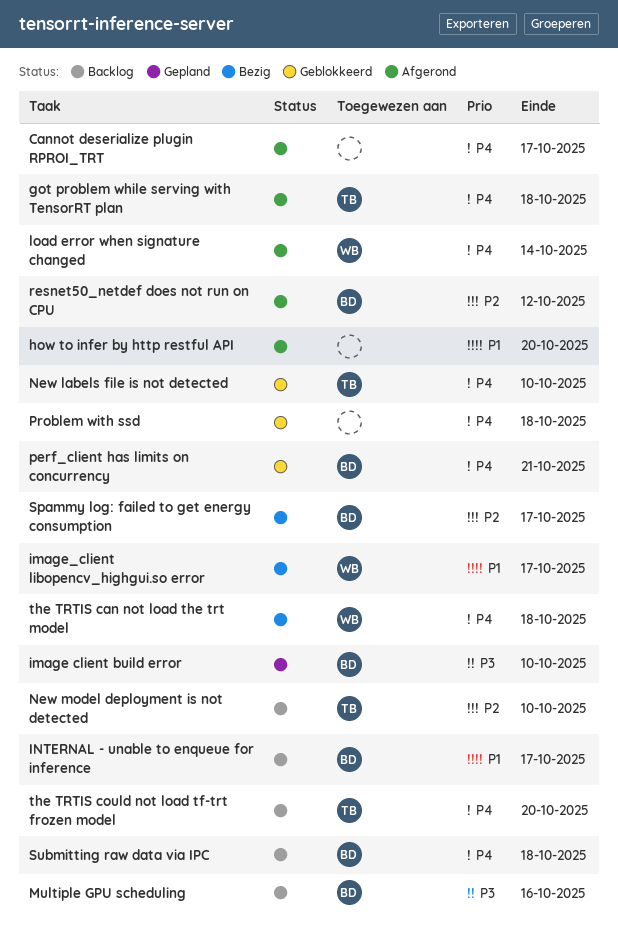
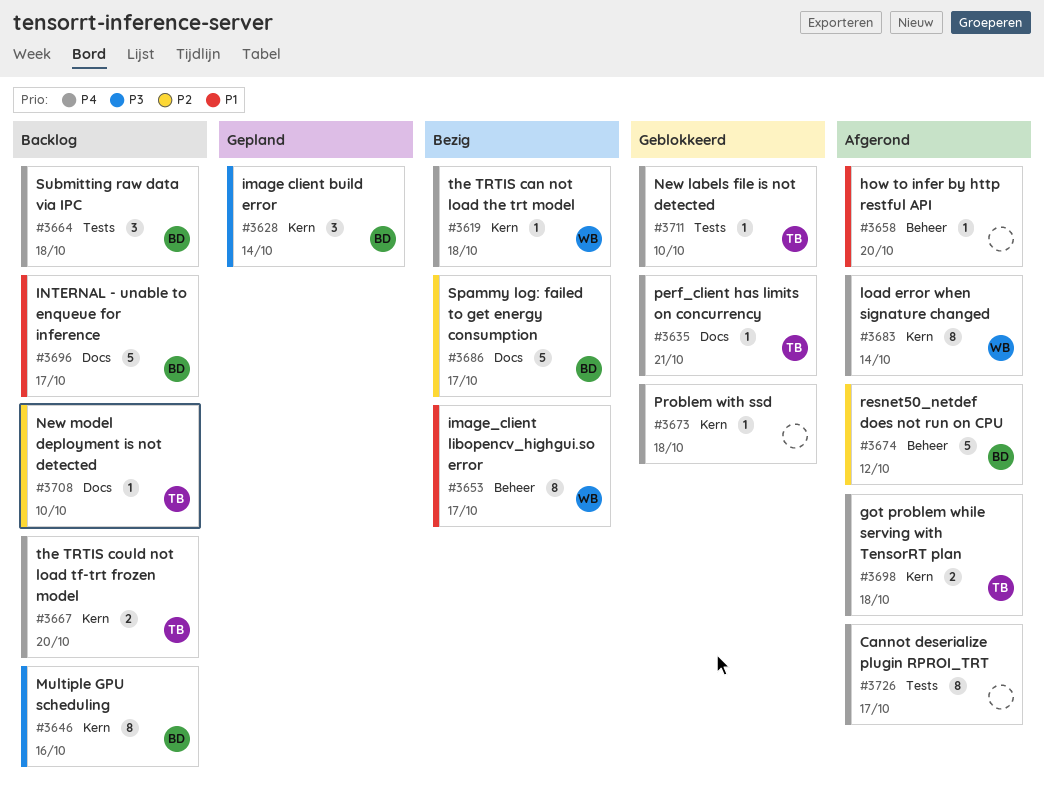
image client build error, due: Oct 10 -> Oct 14
perf_client has limits on concurrency, owner: BD -> TB

